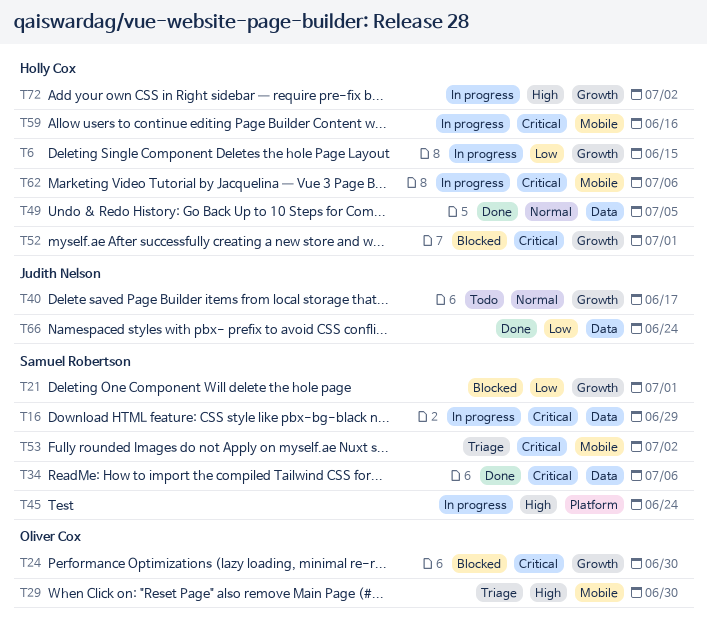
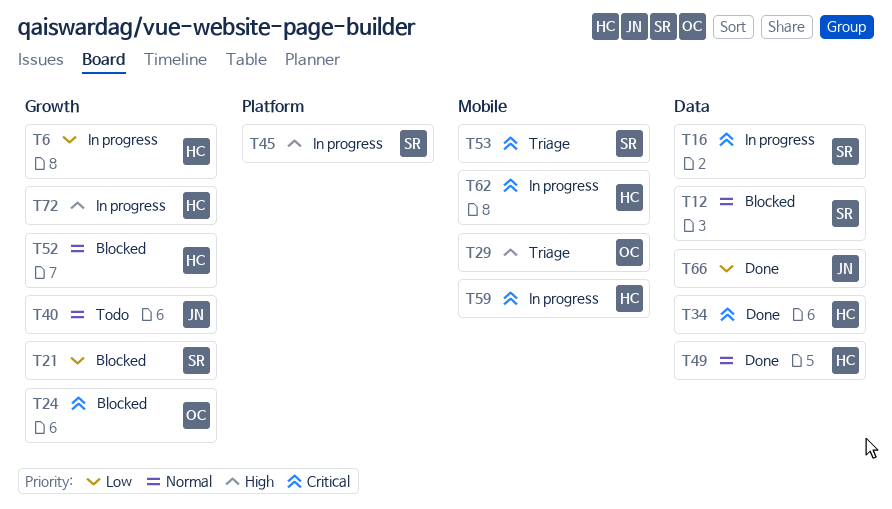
T12: none -> present
T34, owner: Samuel Robertson -> Holly Cox
T52, priority: Critical -> Normal

